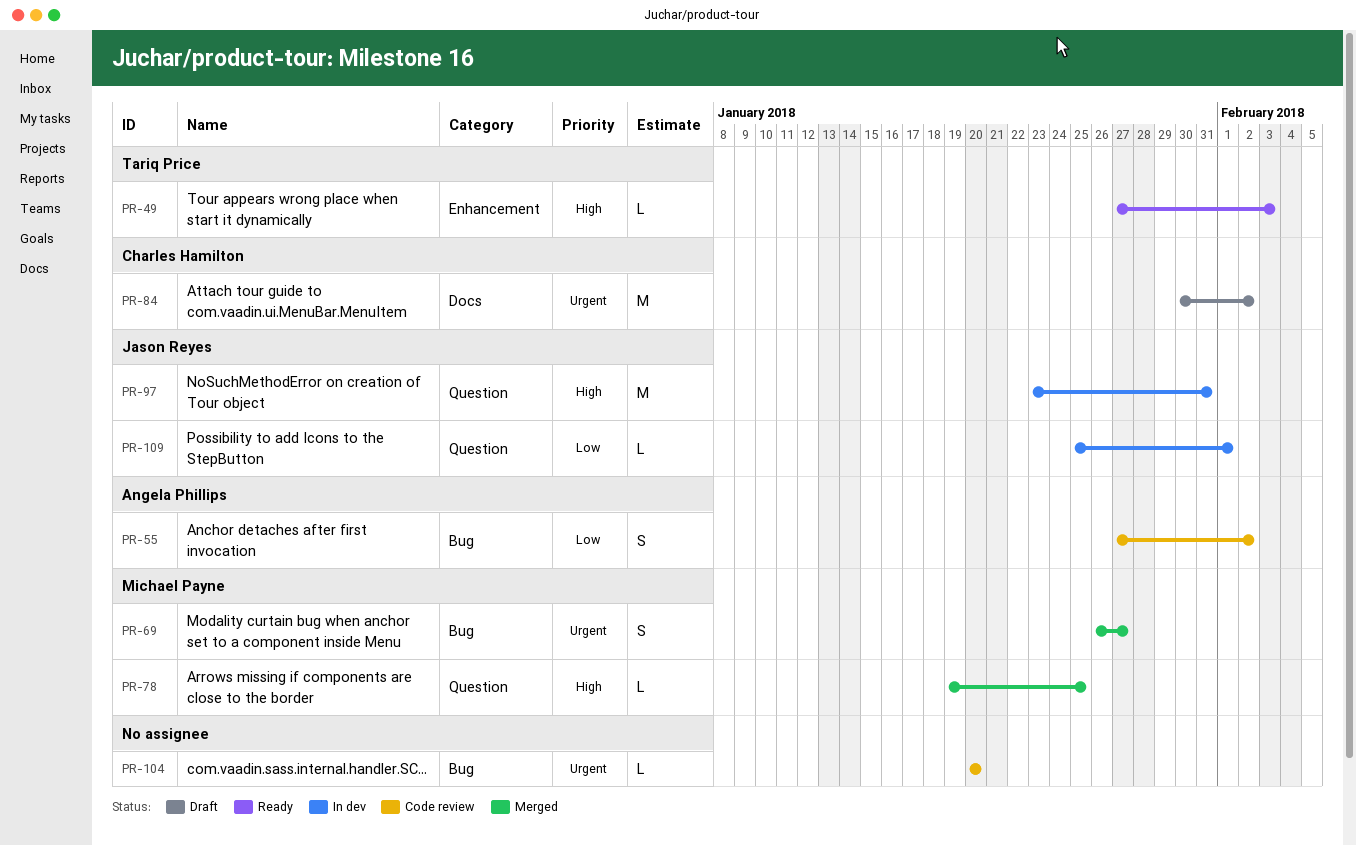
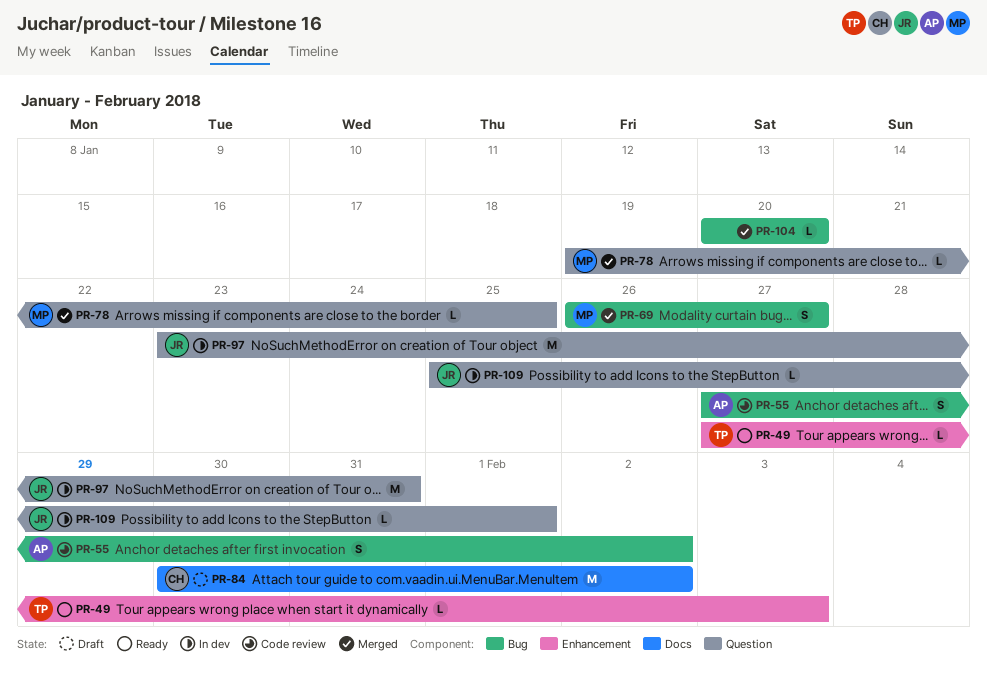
PR-104, status: Code review -> Merged

